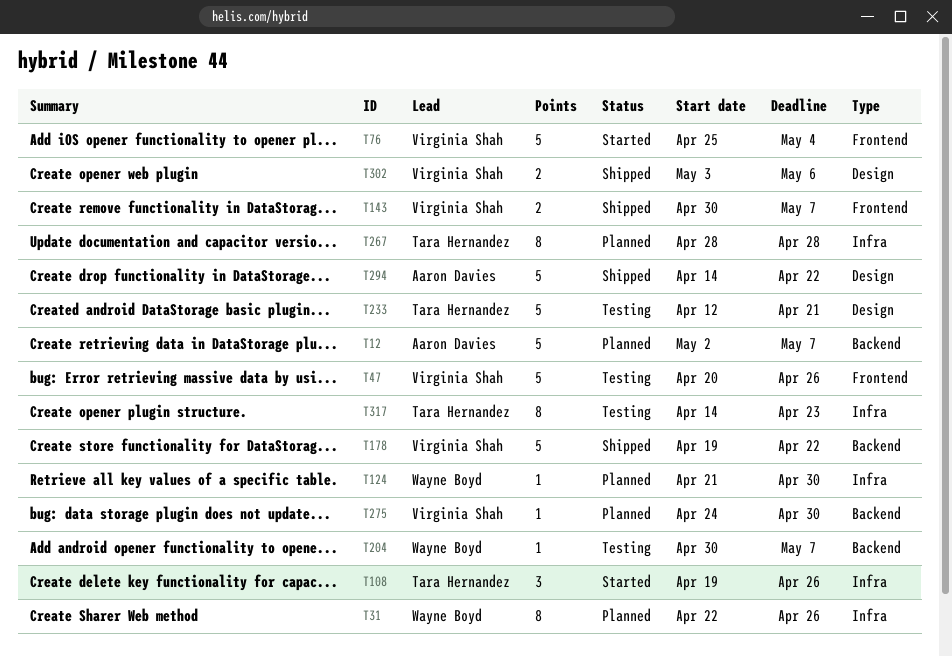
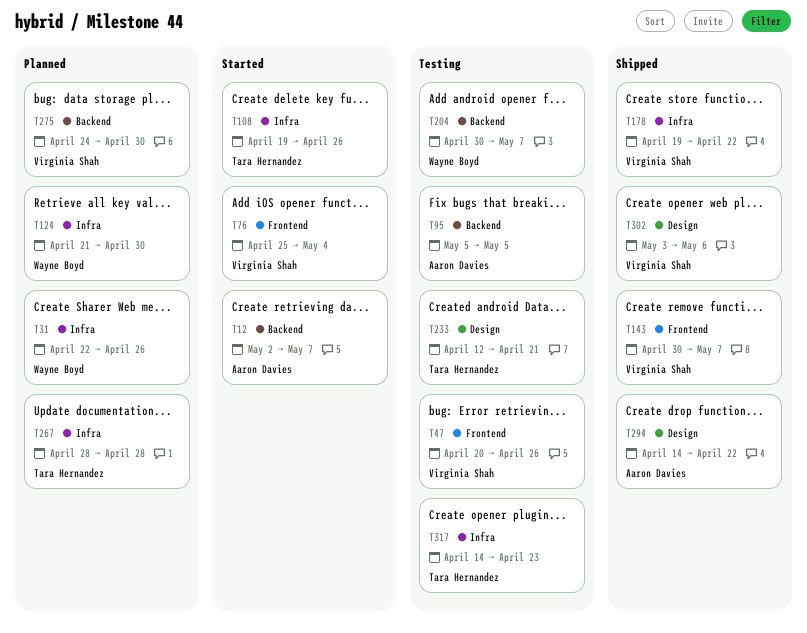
T12, status: Planned -> Started
T95: none -> present
T178, label: Backend -> Infra

